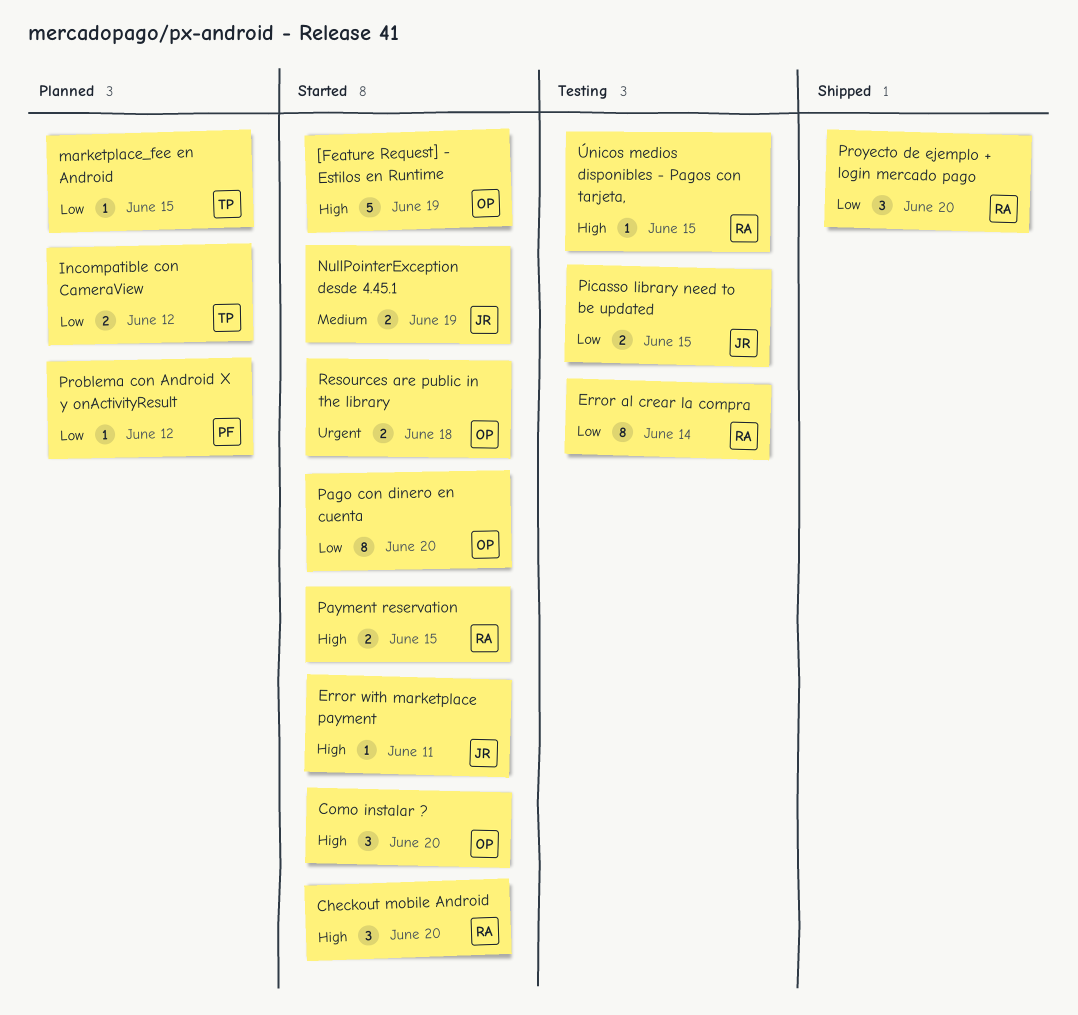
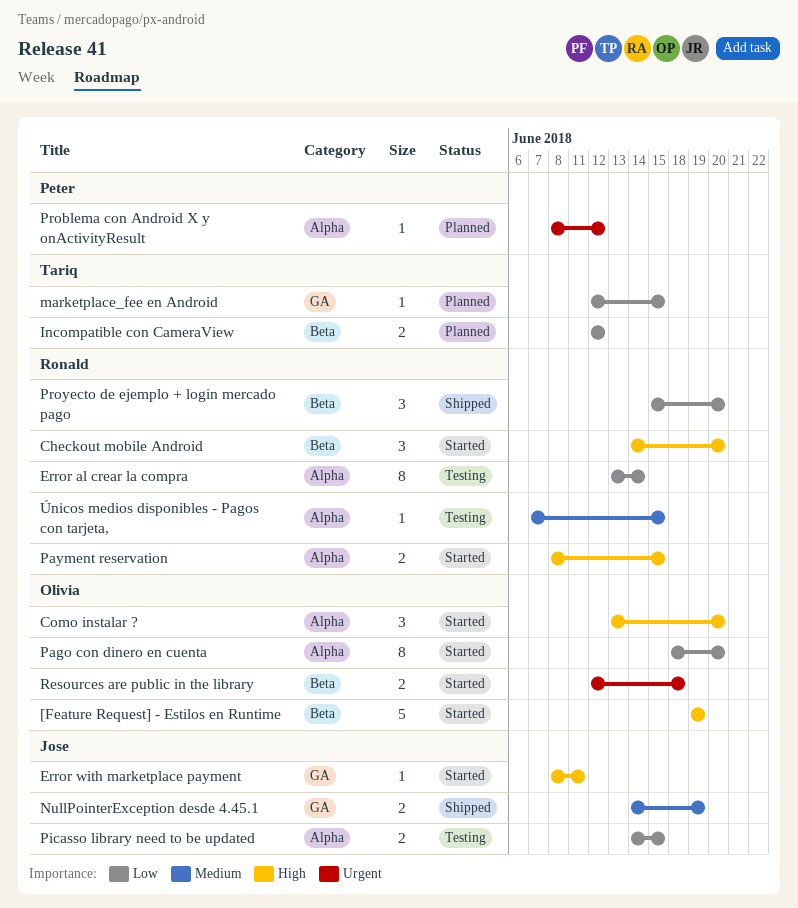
NullPointerException desde 4.45.1, status: Started -> Shipped
Problema con Android X y onActivityResult, priority: Low -> Urgent
Únicos medios disponibles - Pagos con tarjeta,, priority: High -> Medium

